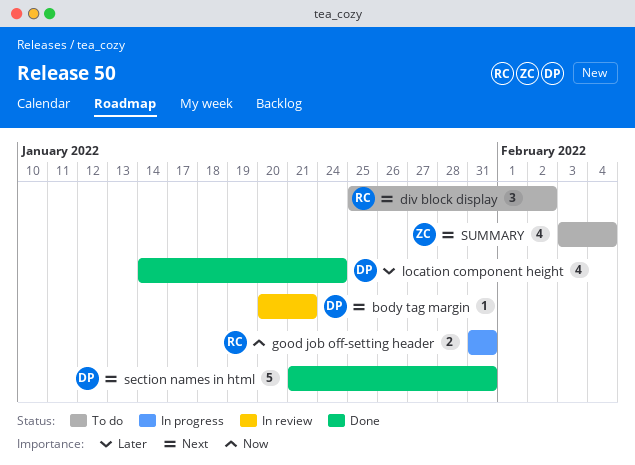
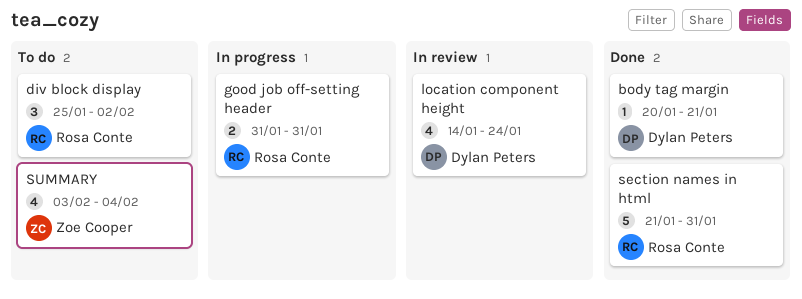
body tag margin, status: In review -> Done
location component height, status: Done -> In review
section names in html, owner: Dylan Peters -> Rosa Conte

